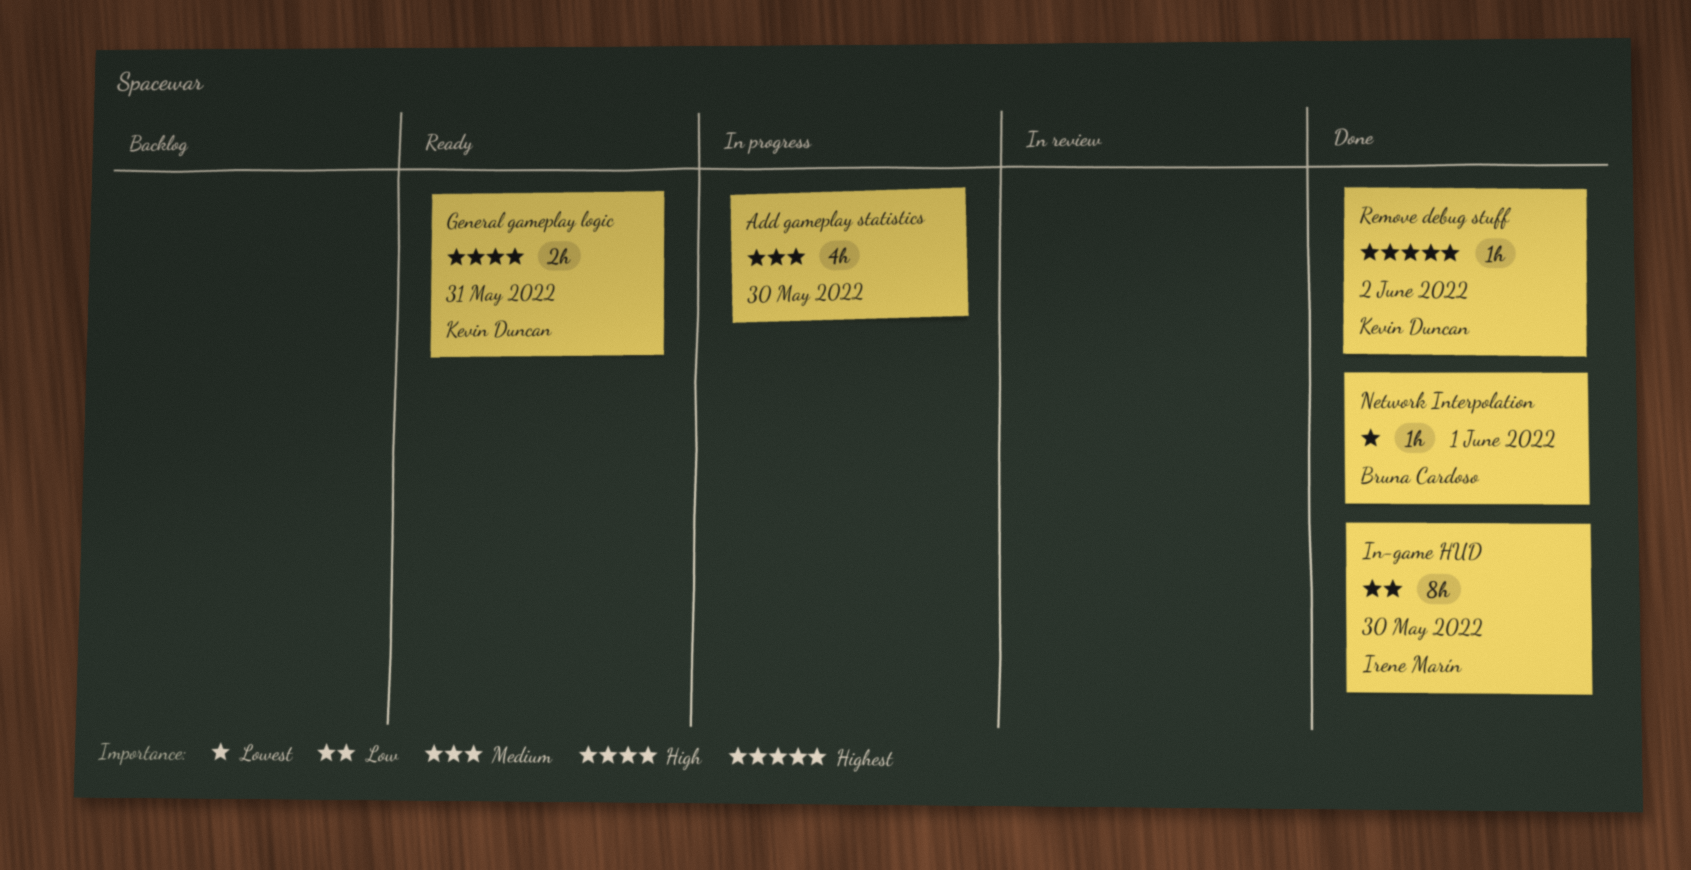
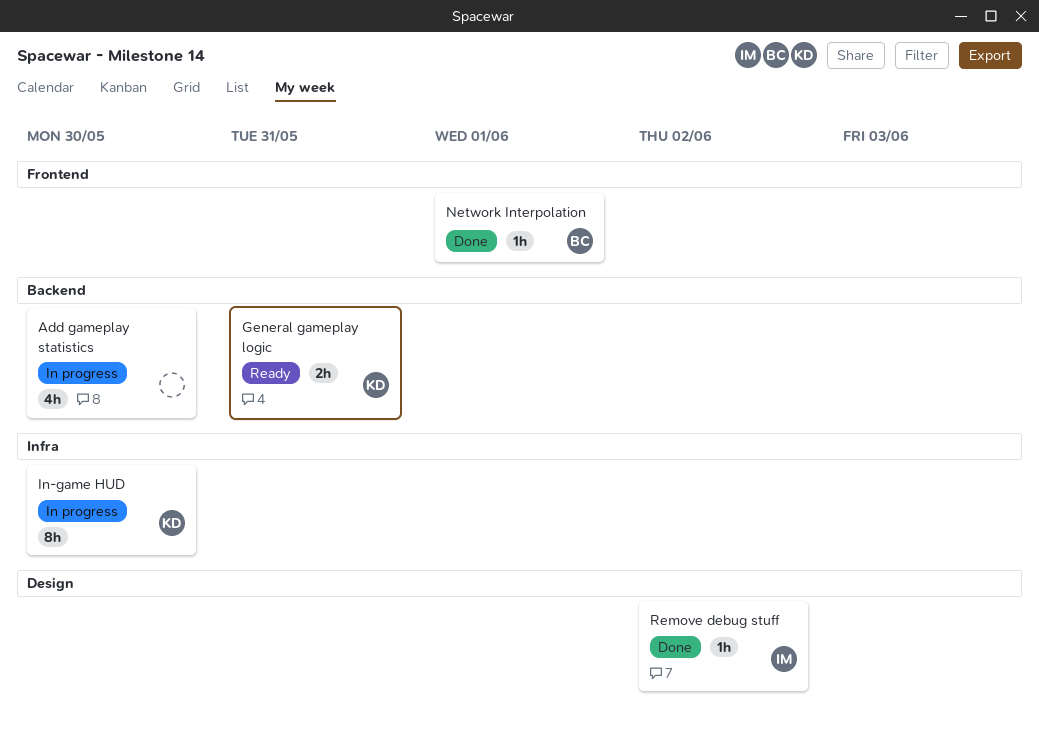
In-game HUD, status: Done -> In progress
In-game HUD, owner: Irene Marín -> Kevin Duncan
Remove debug stuff, owner: Kevin Duncan -> Irene Marín

